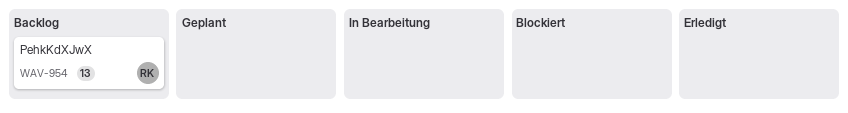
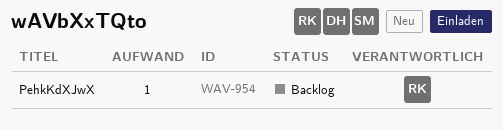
WAV-954, estimate: 13 -> 1

